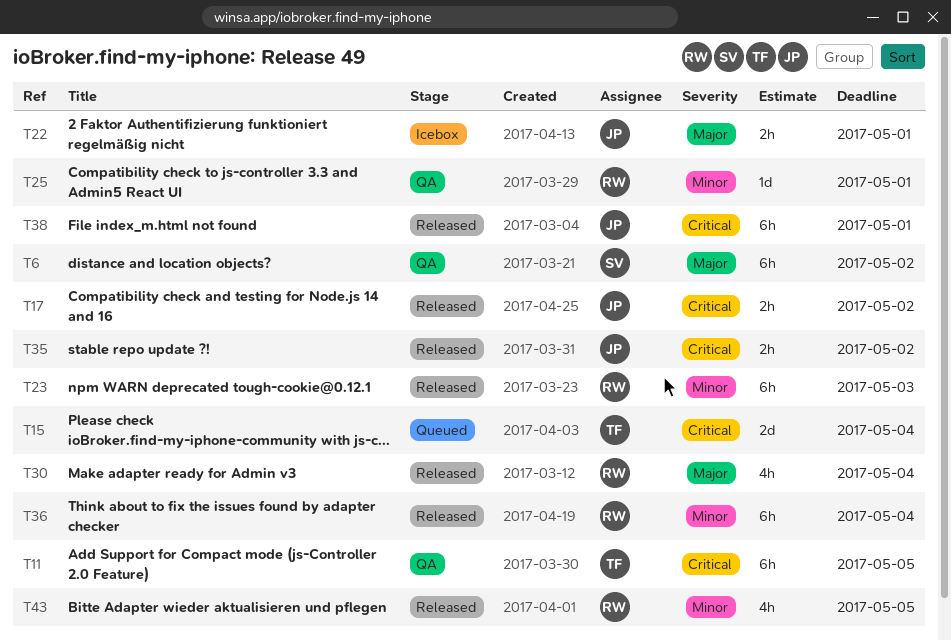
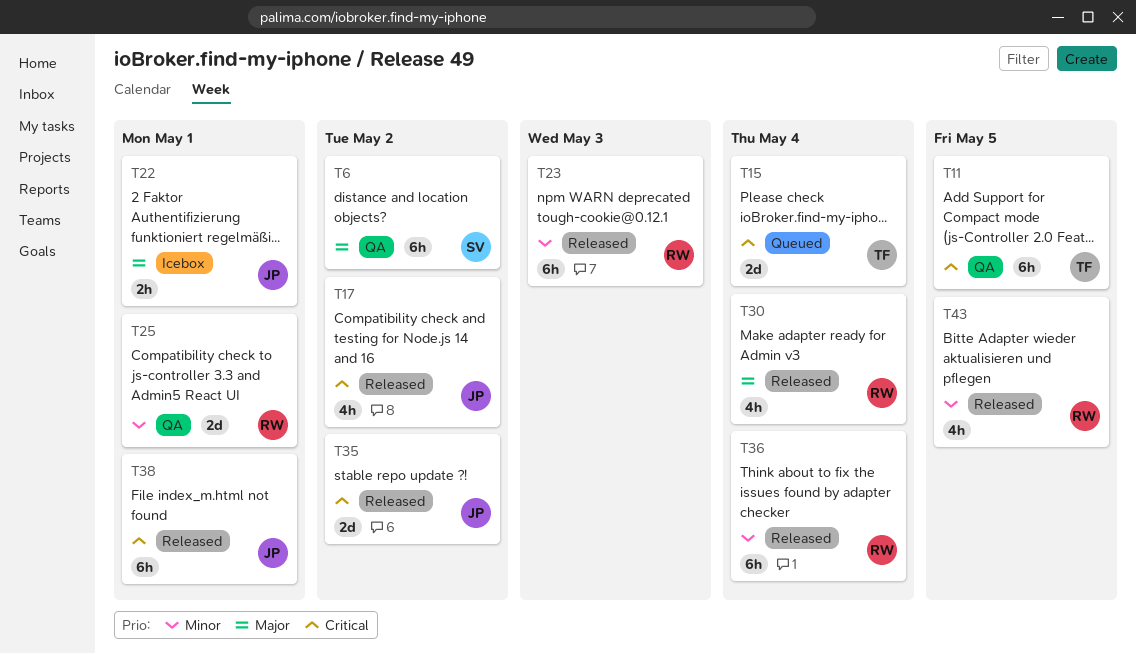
T17, estimate: 2h -> 4h
T25, estimate: 1d -> 2d
T35, estimate: 2h -> 2d

